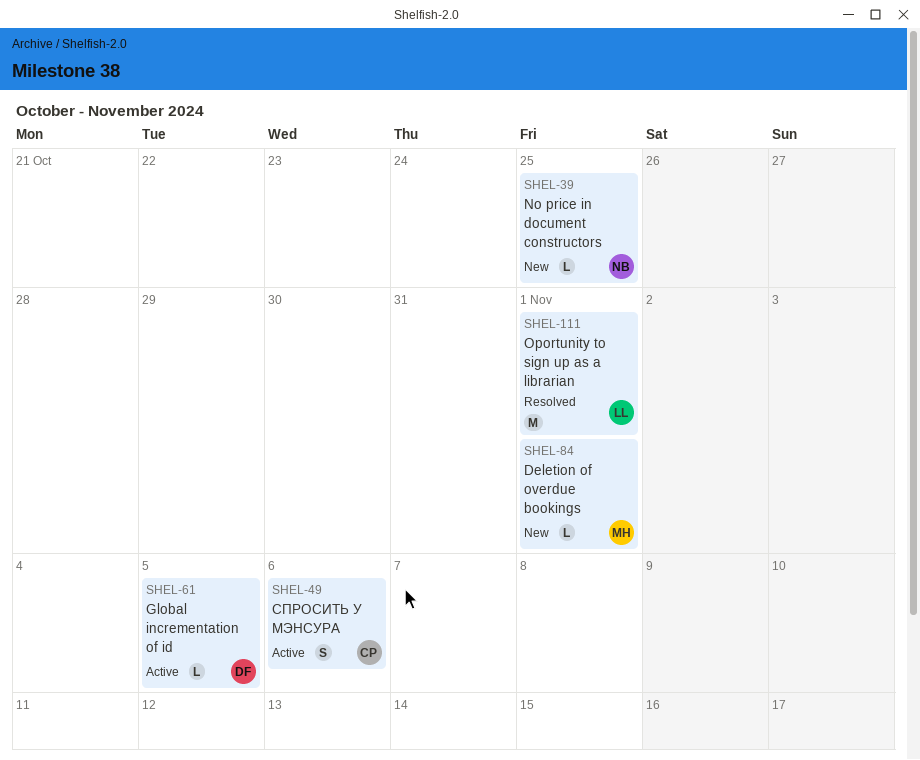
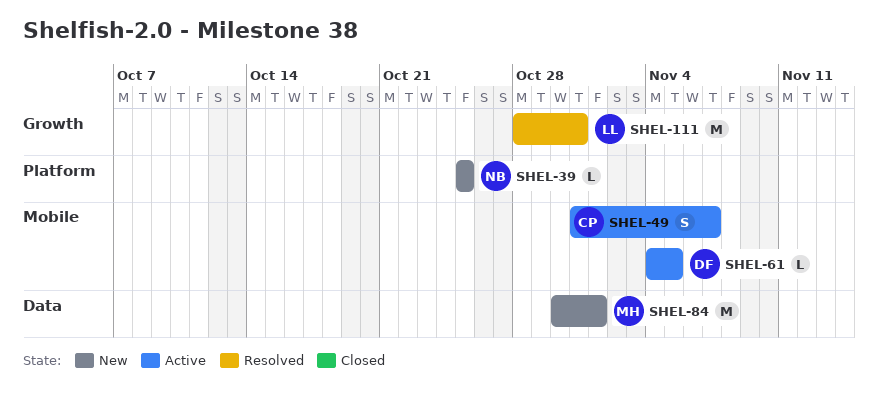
SHEL-49, due: Nov 6 -> Nov 7
SHEL-84, estimate: L -> M
SHEL-111, due: Nov 1 -> Oct 31

